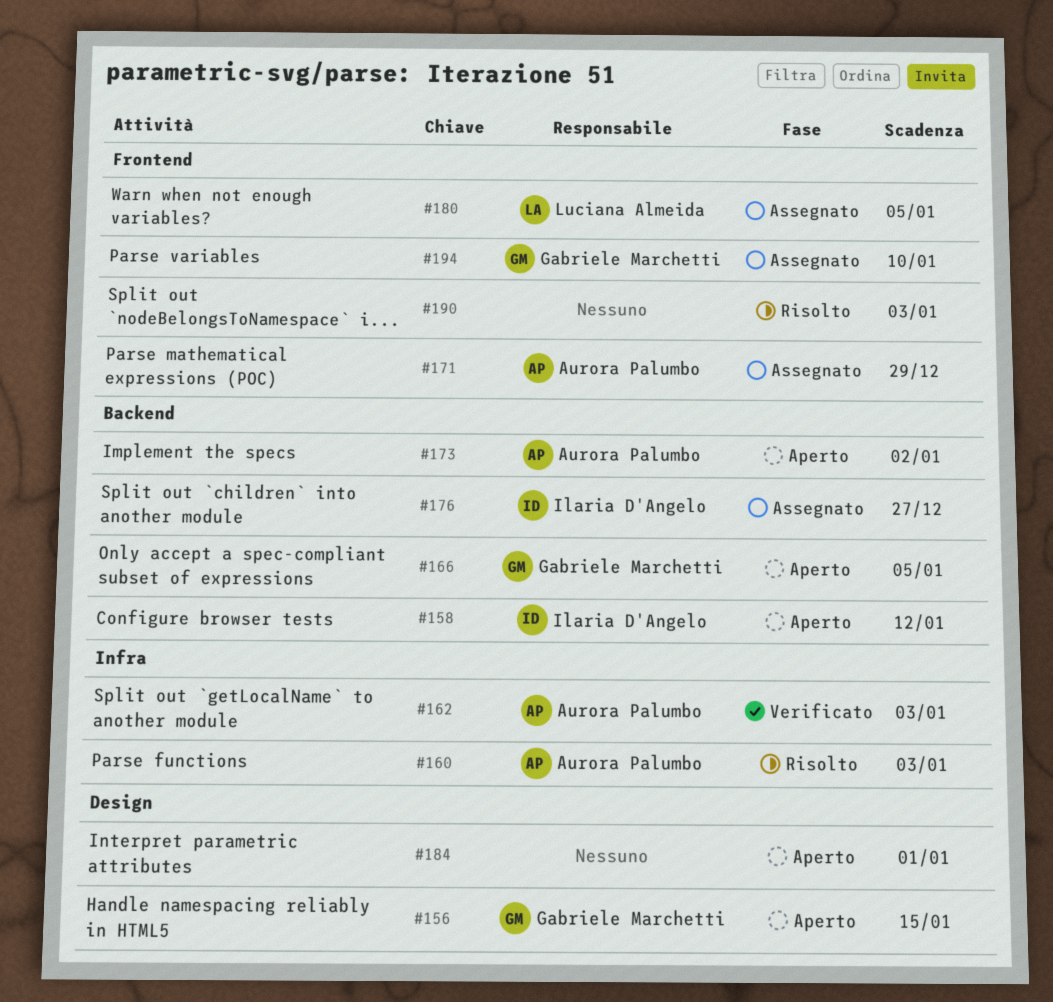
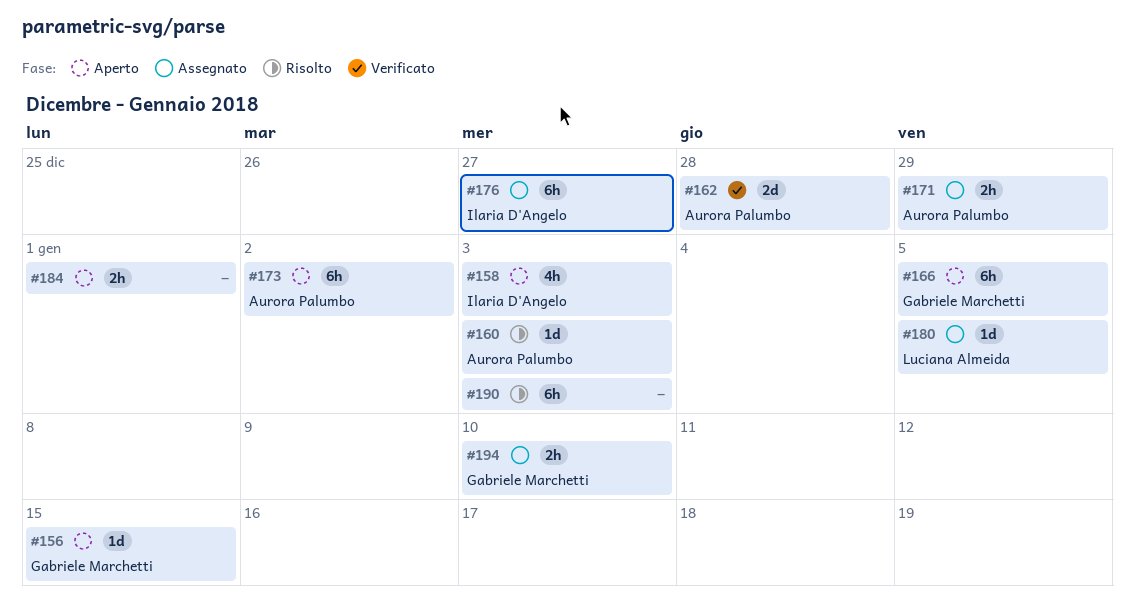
#158, due: Jan 12 -> Jan 3
#162, due: Jan 3 -> Dec 28

